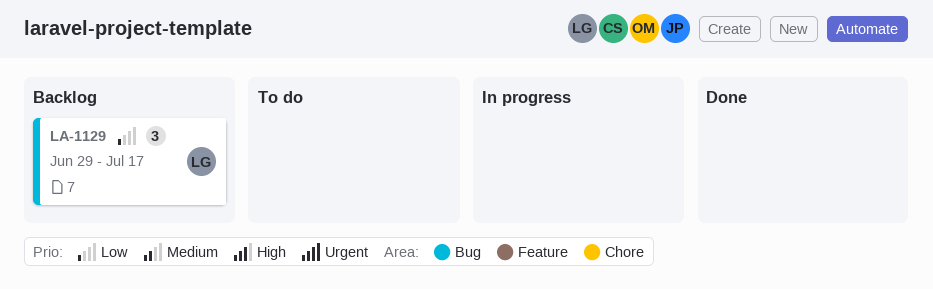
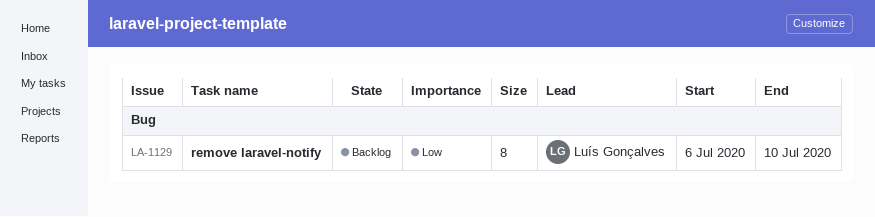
LA-1129, estimate: 3 -> 8
LA-1129, start: Jun 29 -> Jul 6
LA-1129, due: Jul 17 -> Jul 10

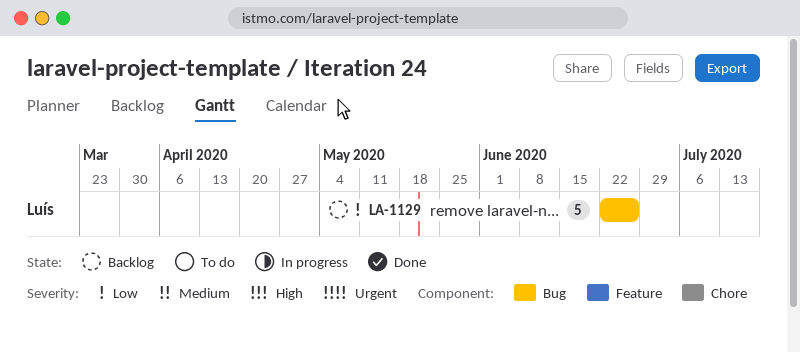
LA-1129, estimate: 8 -> 5
LA-1129, start: Jul 6 -> Jun 22
LA-1129, due: Jul 10 -> Jun 26

